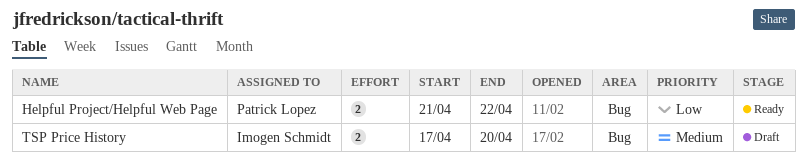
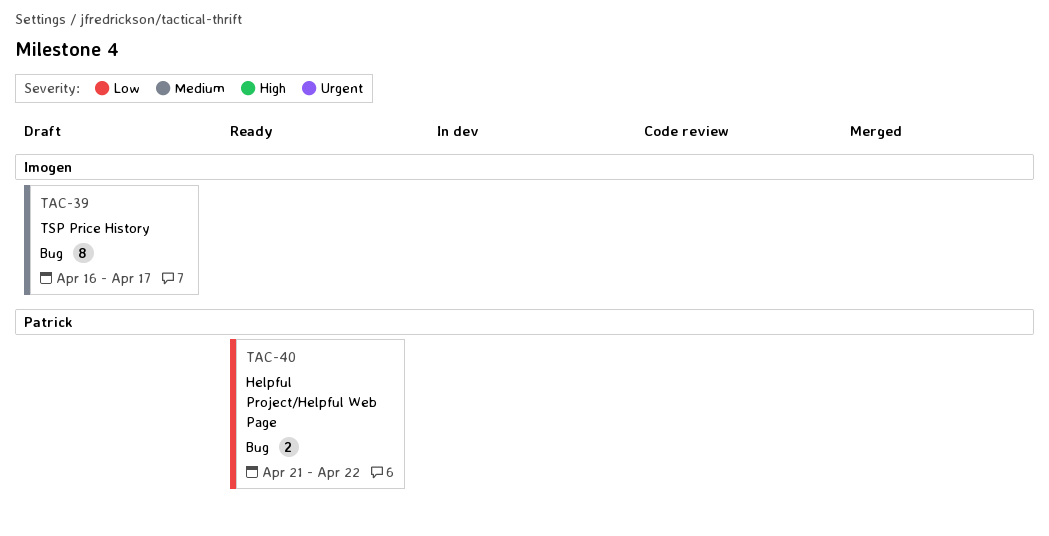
TSP Price History, estimate: 2 -> 8
TSP Price History, start: Apr 17 -> Apr 16
TSP Price History, due: Apr 20 -> Apr 17

